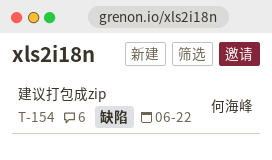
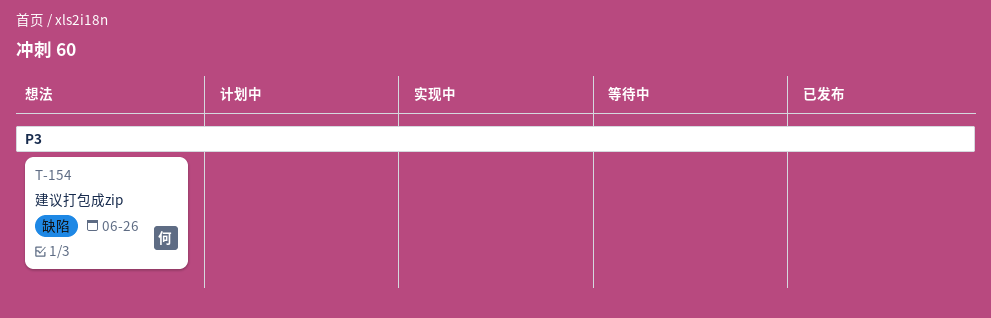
T-154, due: Jun 22 -> Jun 26

